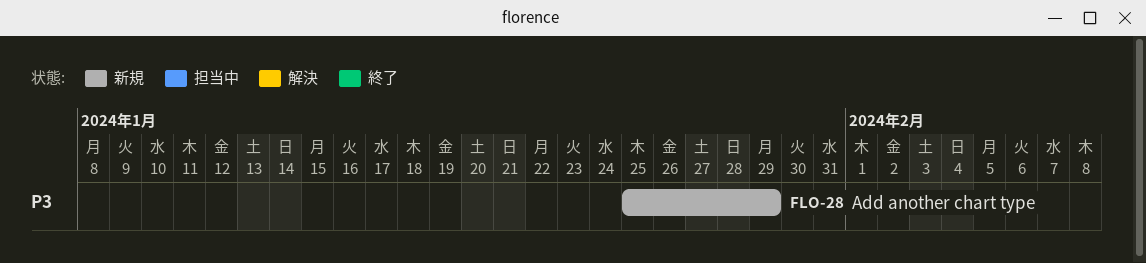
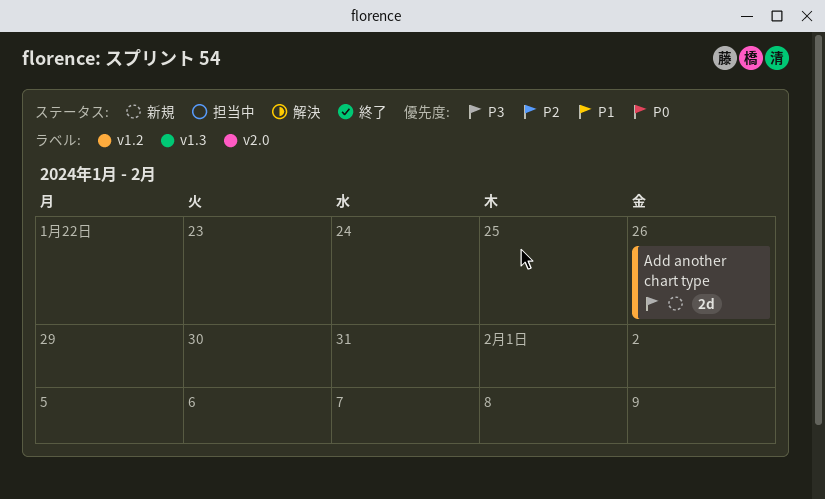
Add another chart type, due: Jan 29 -> Jan 26

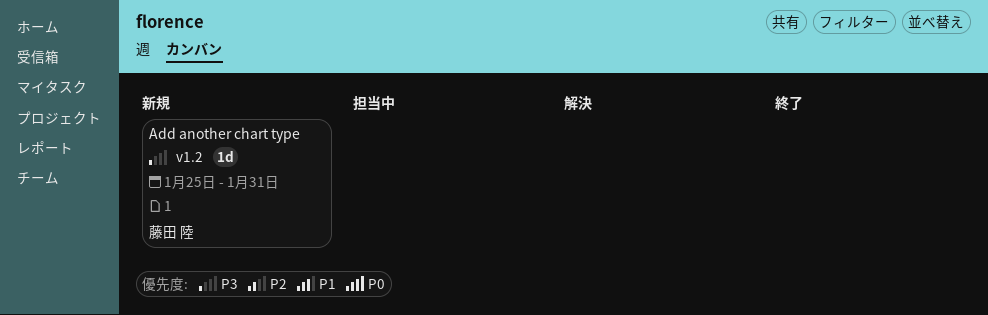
Add another chart type, estimate: 2d -> 1d
Add another chart type, due: Jan 26 -> Jan 31

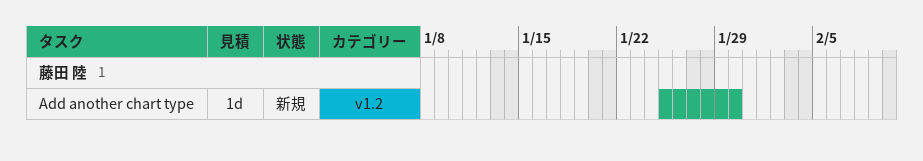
Add another chart type, due: Jan 31 -> Jan 30

